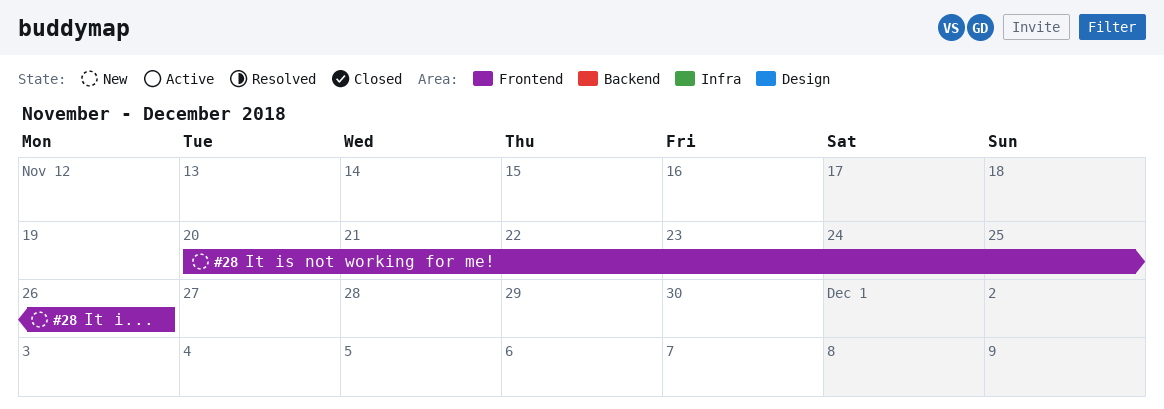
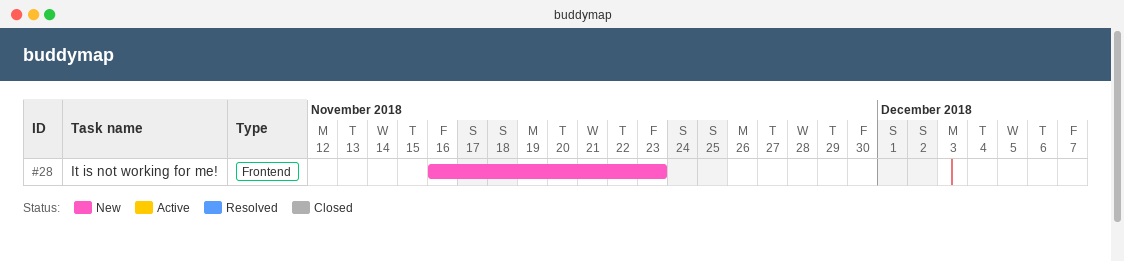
#28, start: Nov 20 -> Nov 16
#28, due: Nov 26 -> Nov 23

